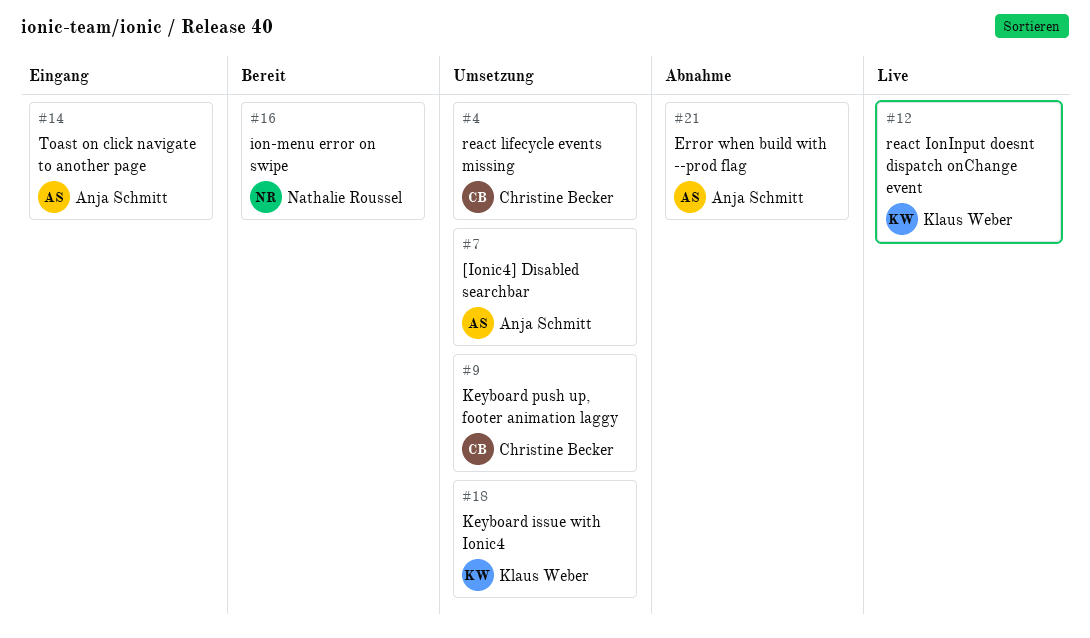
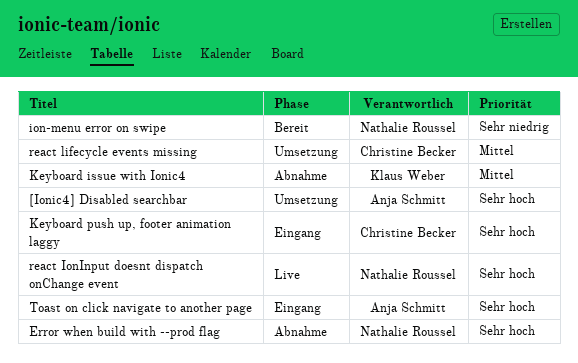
Error when build with --prod flag, owner: Anja Schmitt -> Nathalie Roussel
Keyboard issue with Ionic4, status: Umsetzung -> Abnahme
Keyboard push up, footer animation laggy, status: Umsetzung -> Eingang
react IonInput doesnt dispatch onChange event, owner: Klaus Weber -> Nathalie Roussel

